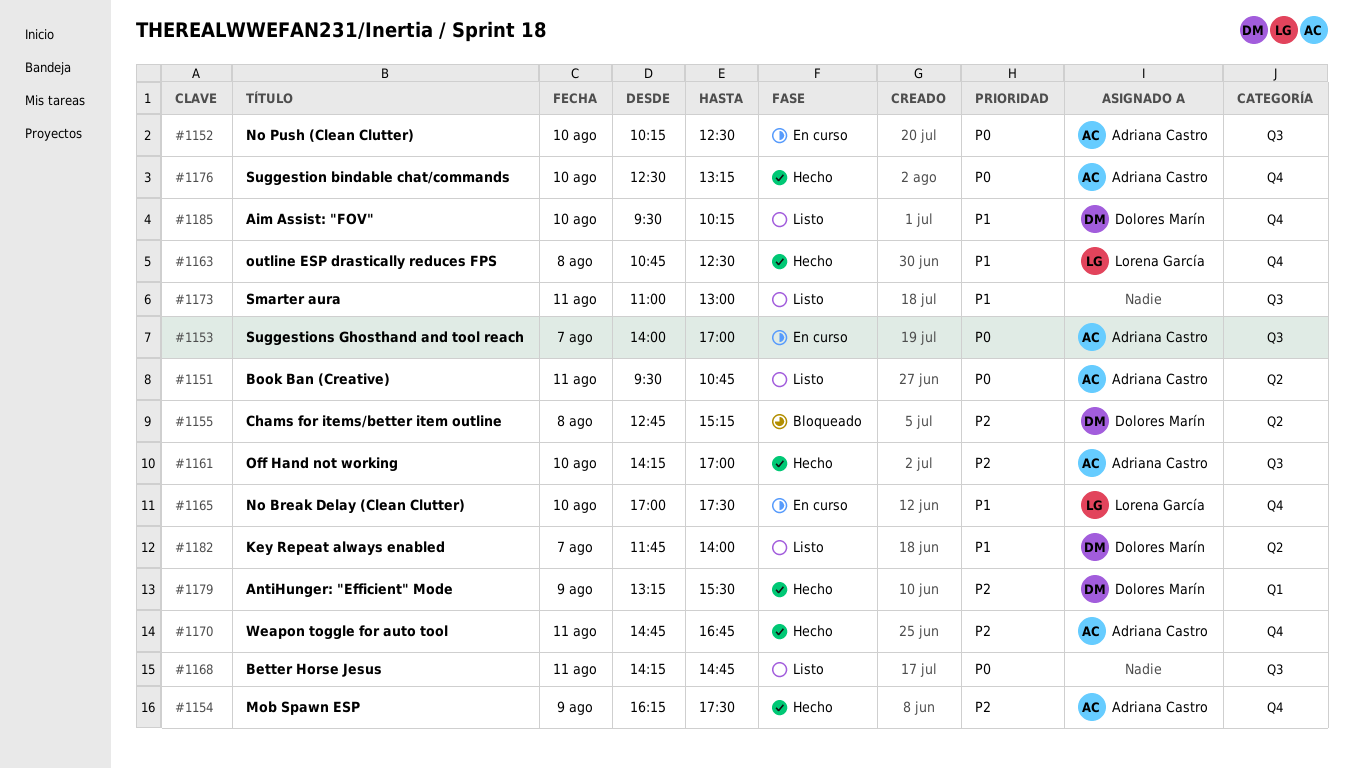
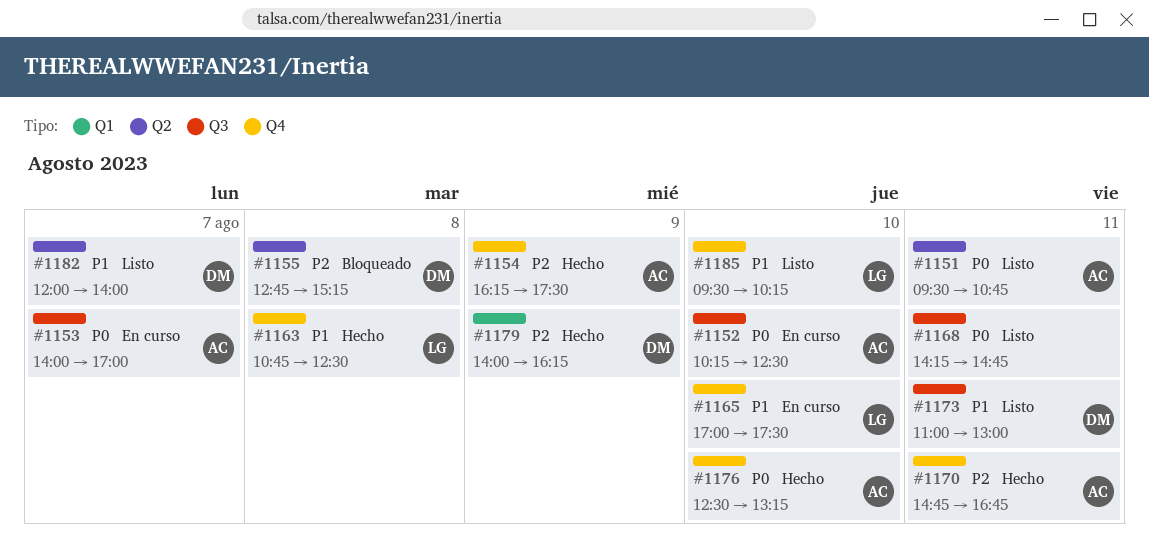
#1161: present -> none
#1173, owner: none -> Dolores Marín
#1179, begins: 13:15 -> 14:00
#1179, ends: 15:30 -> 16:15
#1182, begins: 11:45 -> 12:00
#1185, owner: Dolores Marín -> Lorena García

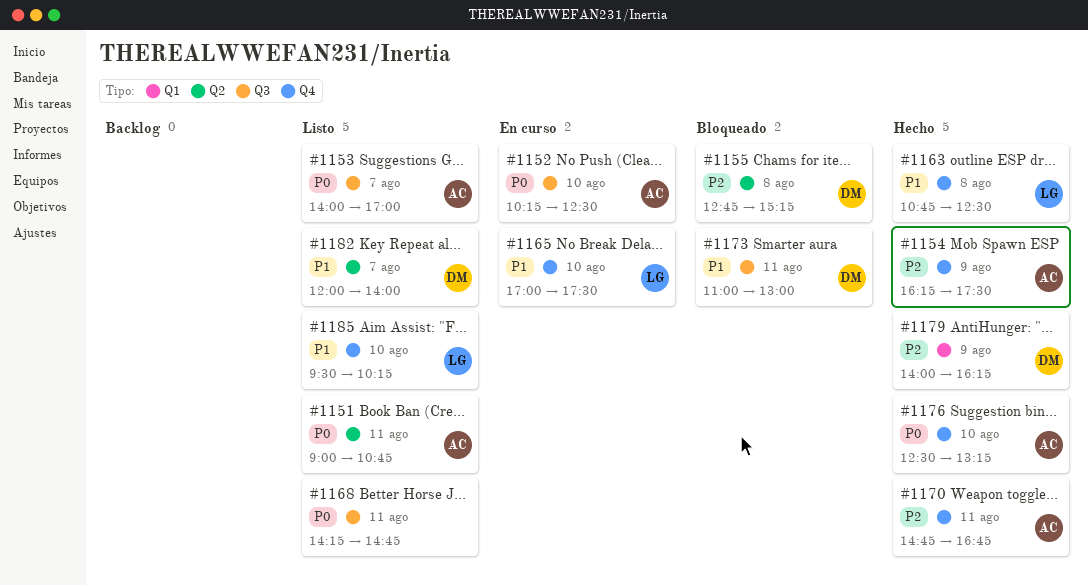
#1151, begins: 09:30 -> 09:00
#1153, status: En curso -> Listo
#1173, status: Listo -> Bloqueado

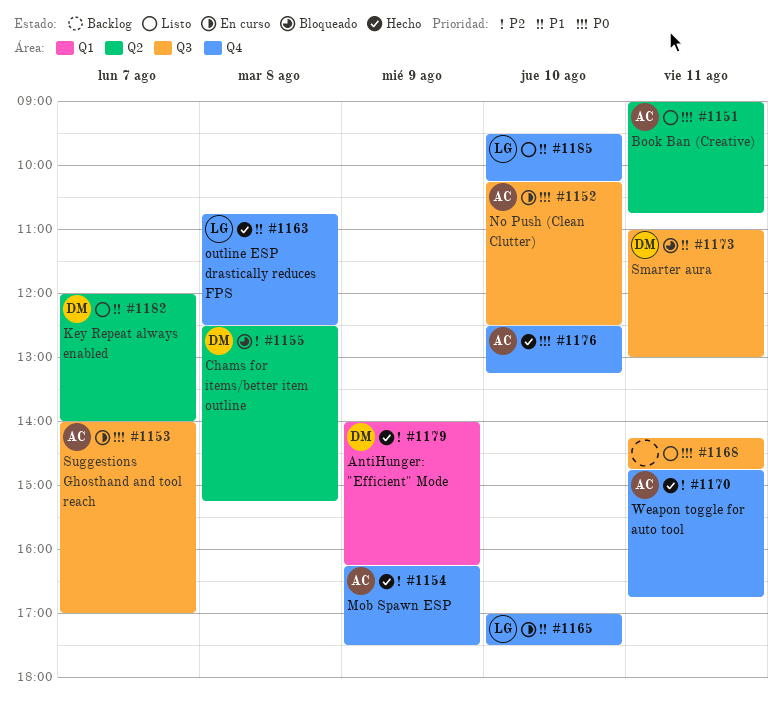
#1153, status: Listo -> En curso
#1155, begins: 12:45 -> 12:30

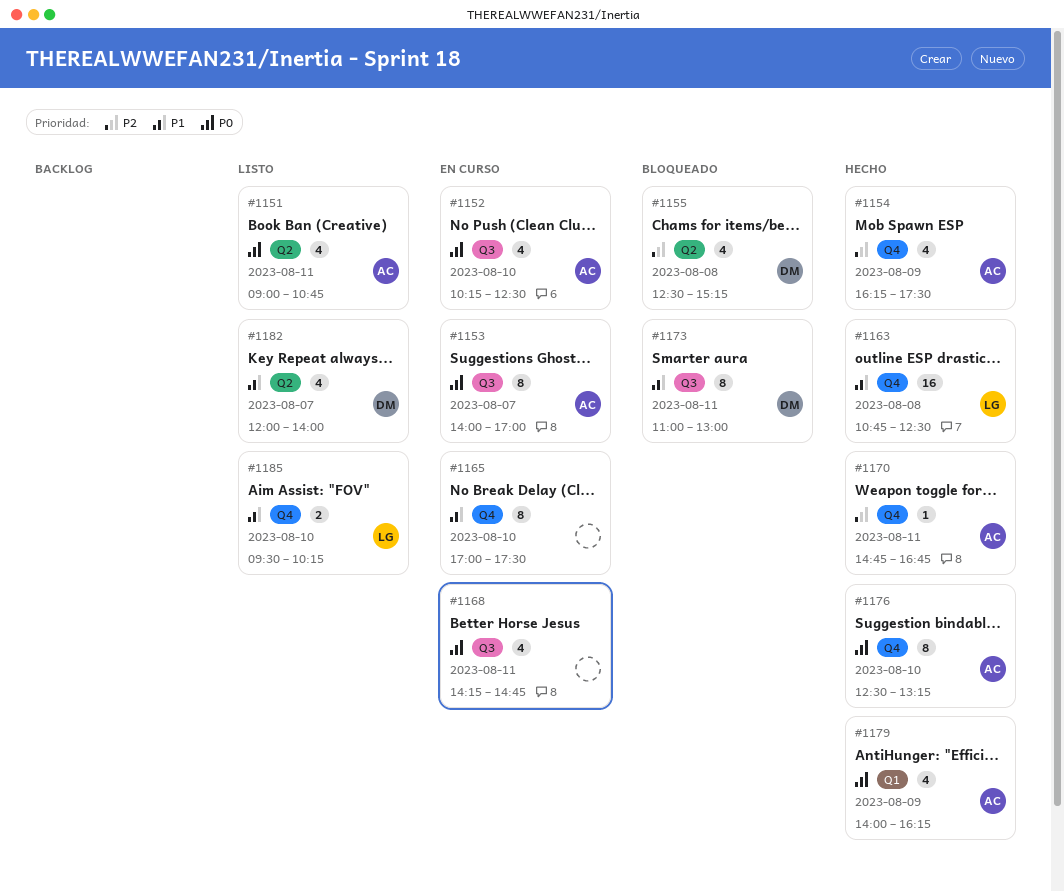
#1165, owner: LG -> none
#1168, status: Listo -> En curso
#1179, owner: DM -> AC
#1179, priority: P2 -> P0

